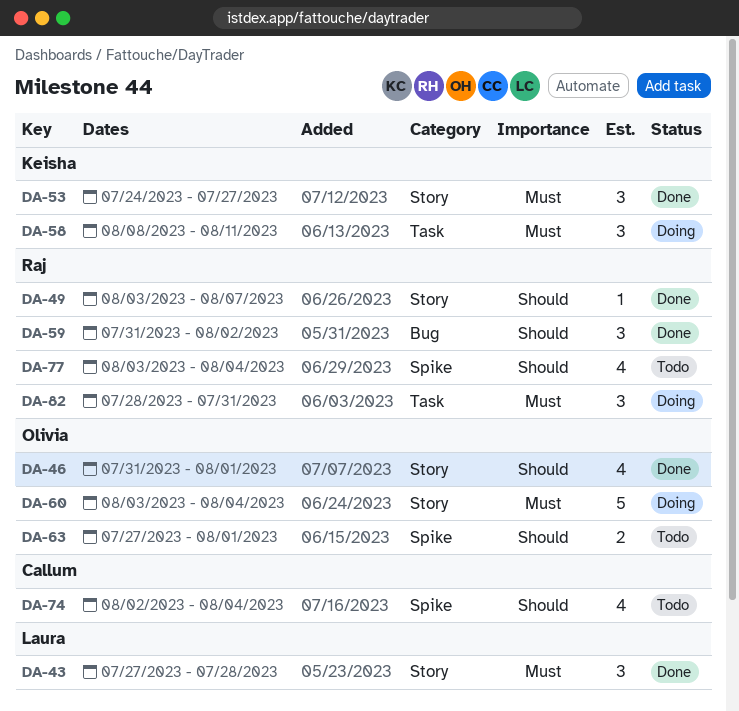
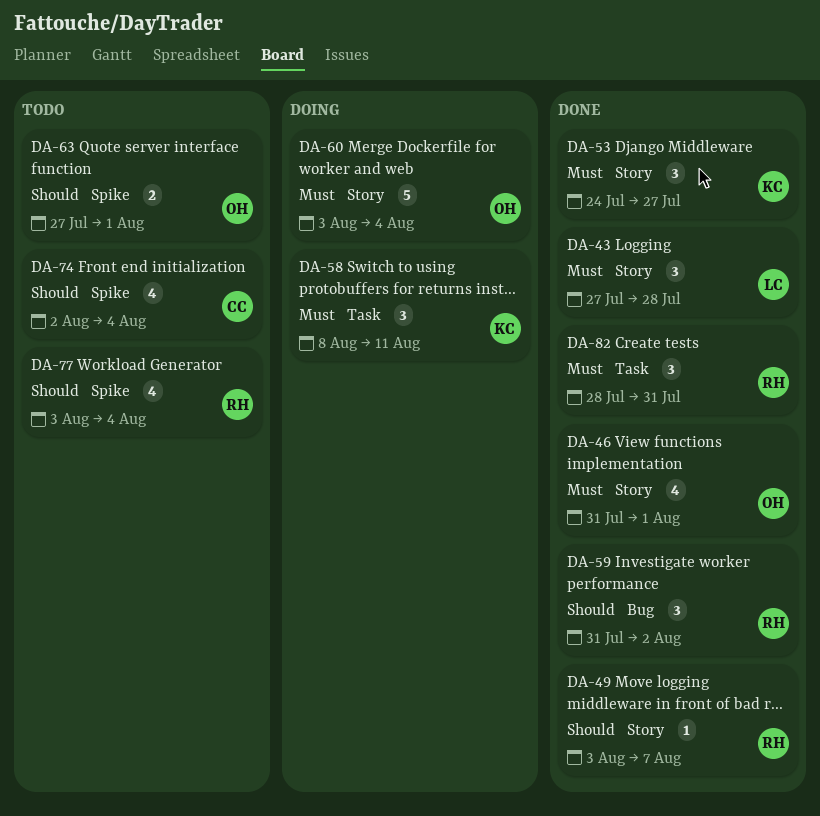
DA-46, priority: Should -> Must
DA-82, status: Doing -> Done

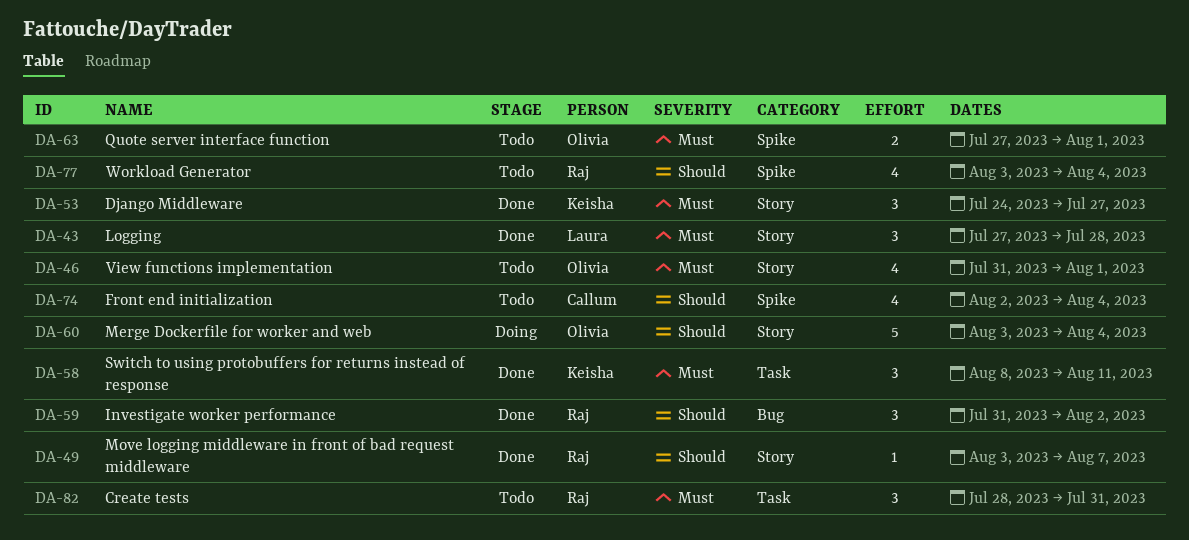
DA-46, status: Done -> Todo
DA-58, status: Doing -> Done
DA-60, priority: Must -> Should
DA-63, priority: Should -> Must
DA-82, status: Done -> Todo

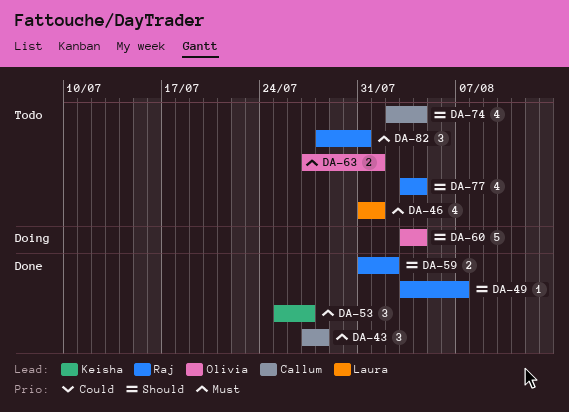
DA-43, owner: Laura -> Callum
DA-46, owner: Olivia -> Laura
DA-53, start: Jul 24 -> Jul 25
DA-58: present -> none
DA-59, estimate: 3 -> 2

